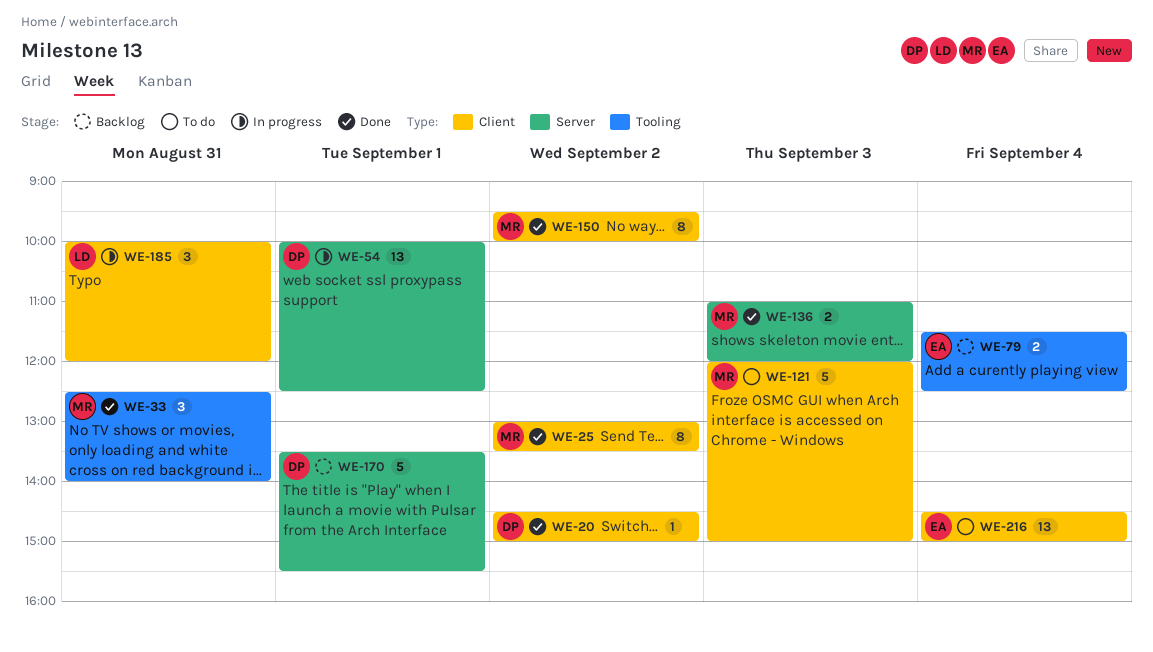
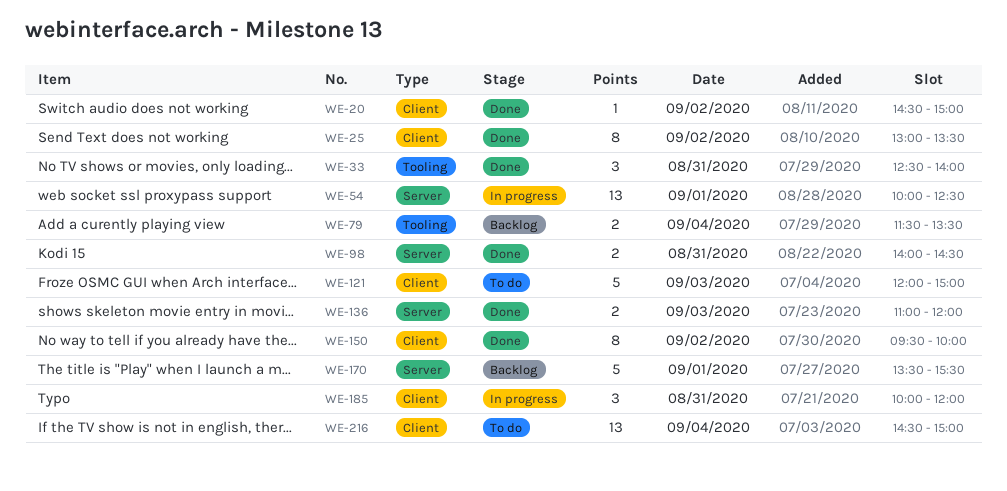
WE-79, ends: 12:30 -> 13:30
WE-98: none -> present

